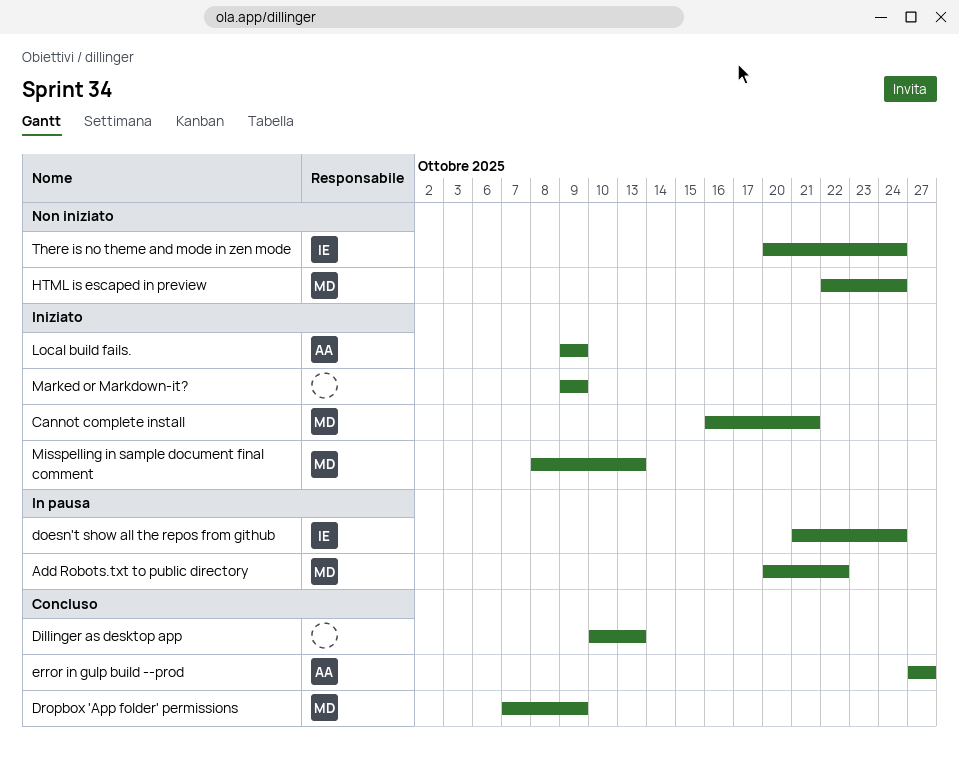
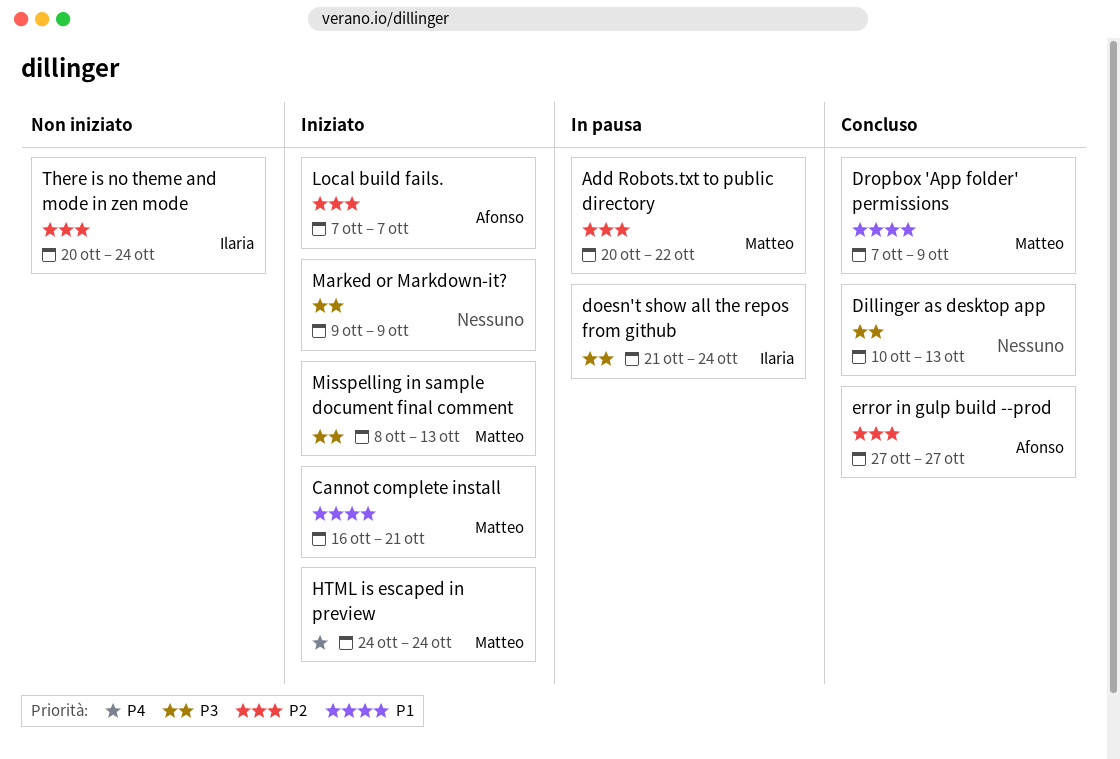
HTML is escaped in preview, status: Non iniziato -> Iniziato
HTML is escaped in preview, start: Oct 22 -> Oct 24
Local build fails., start: Oct 9 -> Oct 7
Local build fails., due: Oct 9 -> Oct 7

